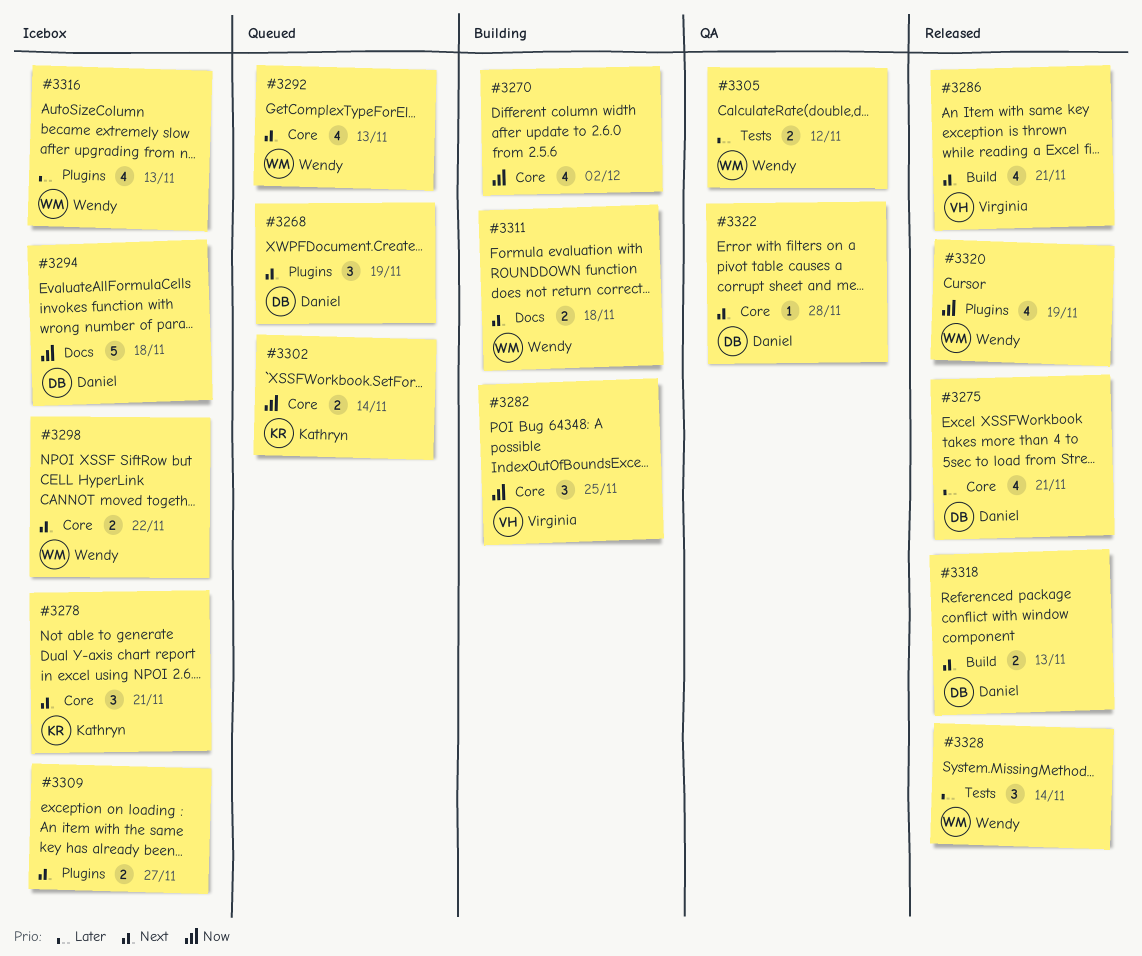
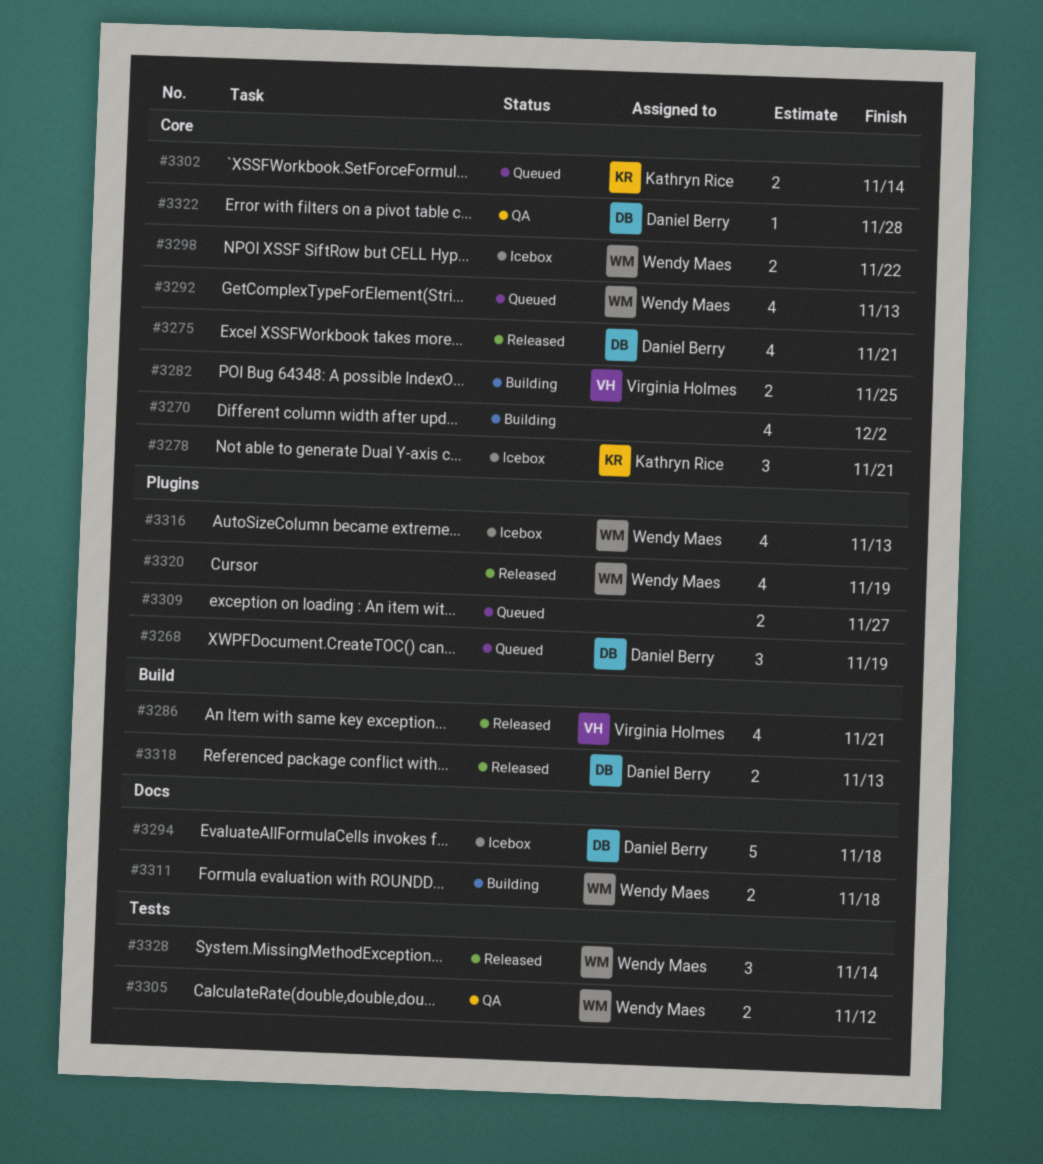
#3282, estimate: 3 -> 2
#3309, status: Icebox -> Queued

